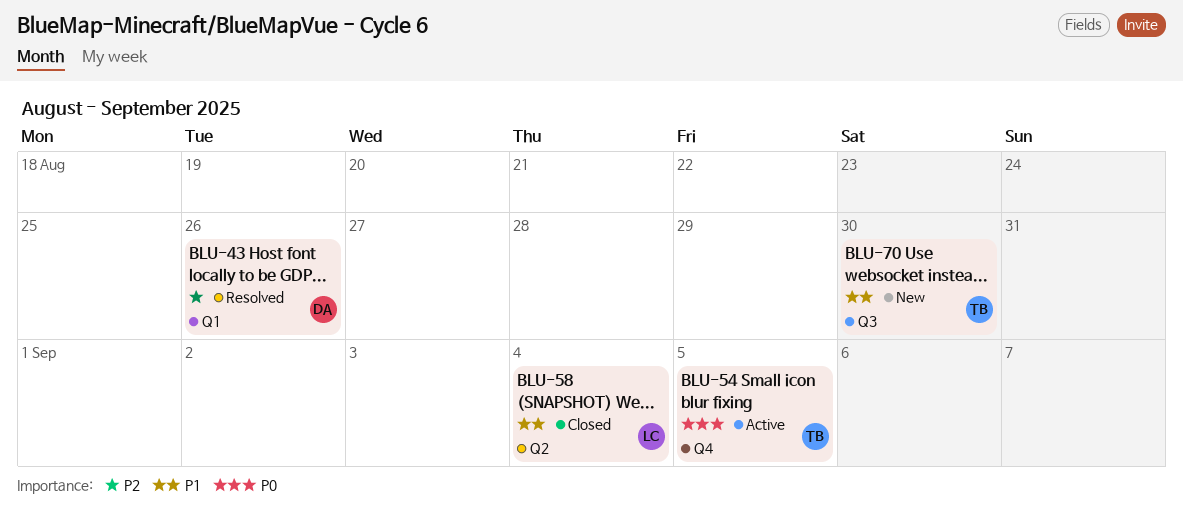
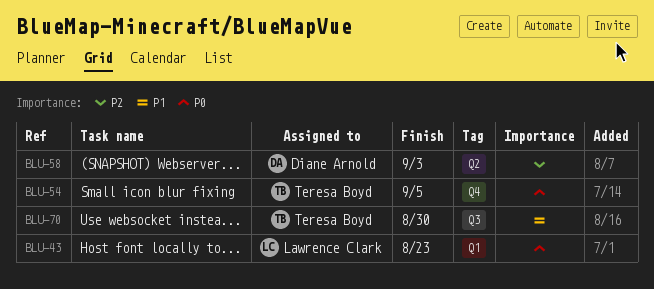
BLU-43, owner: Diane Arnold -> Lawrence Clark
BLU-43, priority: P2 -> P0
BLU-43, due: Aug 26 -> Aug 23
BLU-58, owner: Lawrence Clark -> Diane Arnold
BLU-58, priority: P1 -> P2
BLU-58, due: Sep 4 -> Sep 3

